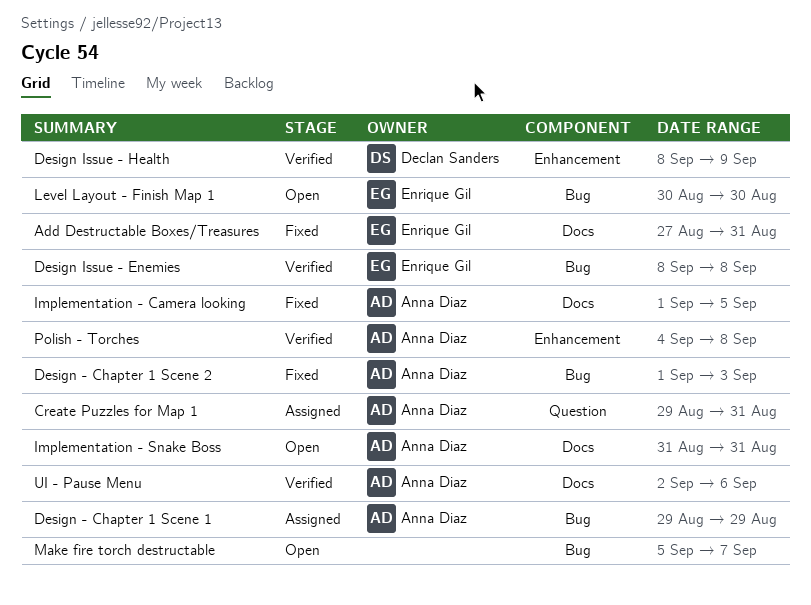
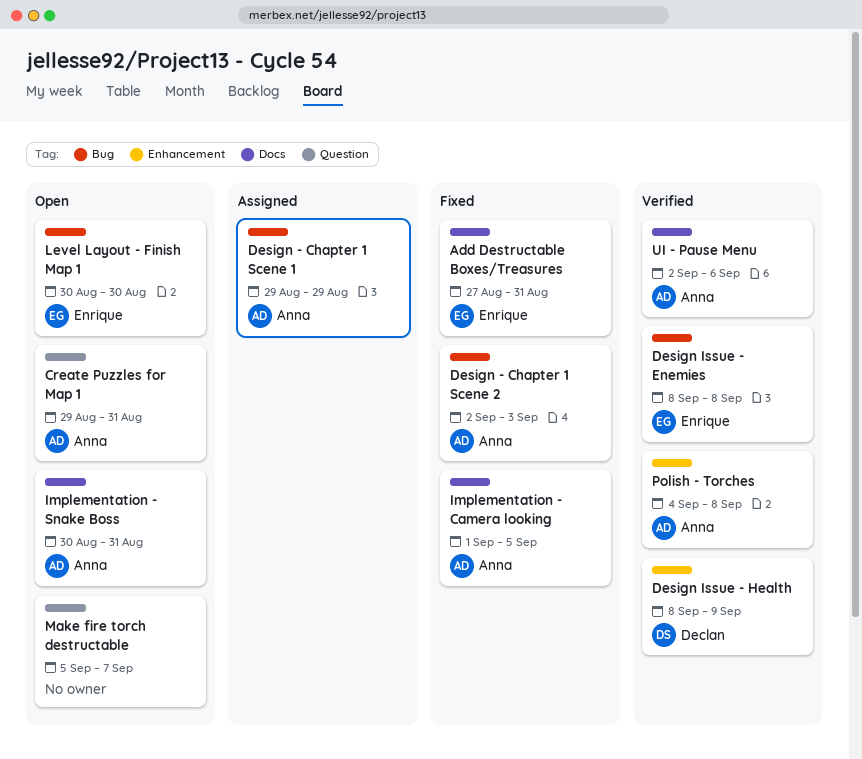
Create Puzzles for Map 1, status: Assigned -> Open
Design - Chapter 1 Scene 2, start: Sep 1 -> Sep 2
Implementation - Snake Boss, start: Aug 31 -> Aug 30
Make fire torch destructable, label: Bug -> Question

